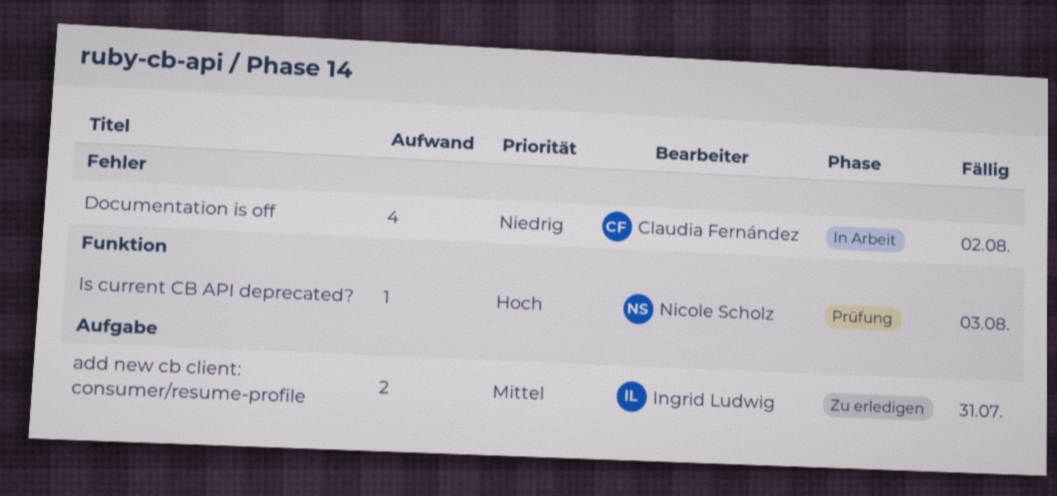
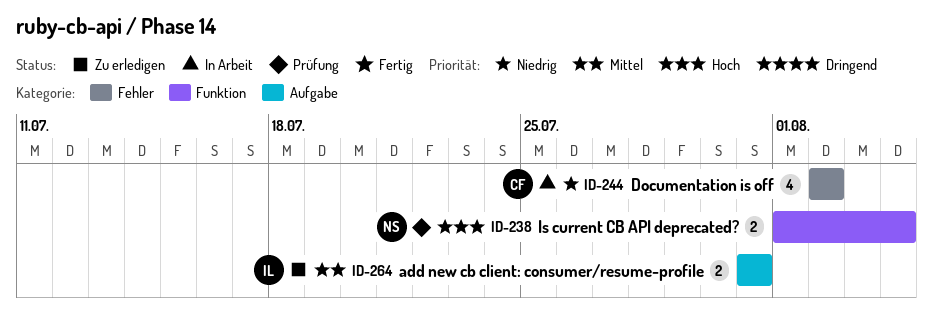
Is current CB API deprecated?, estimate: 1 -> 2
Is current CB API deprecated?, due: Aug 3 -> Aug 4

